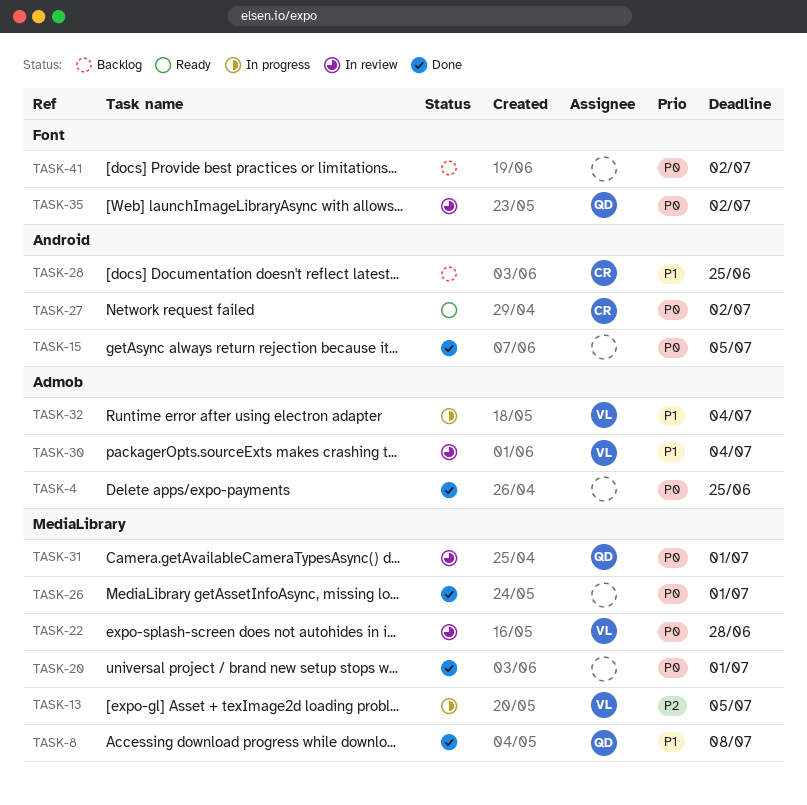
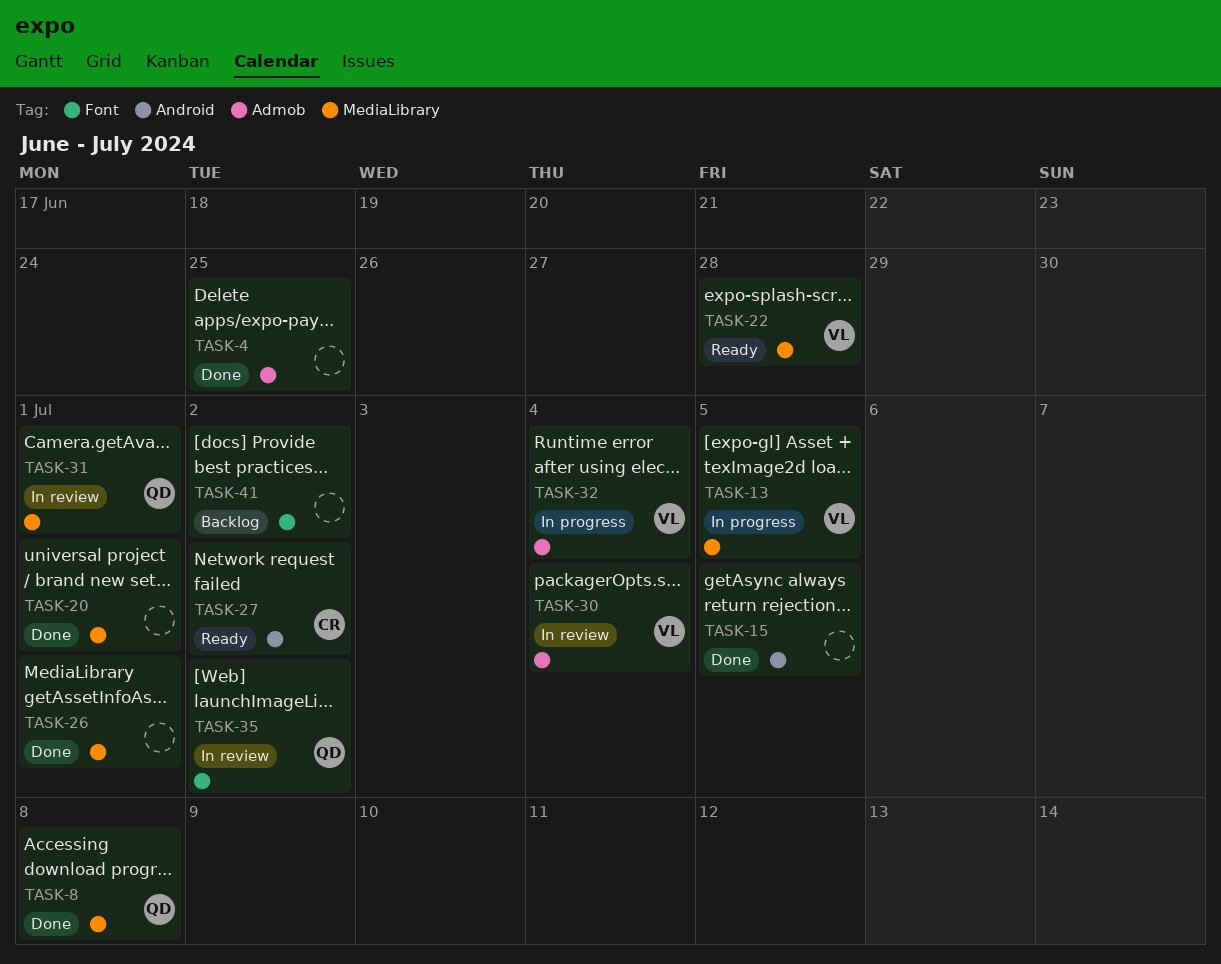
TASK-22, status: In review -> Ready
TASK-28: present -> none

